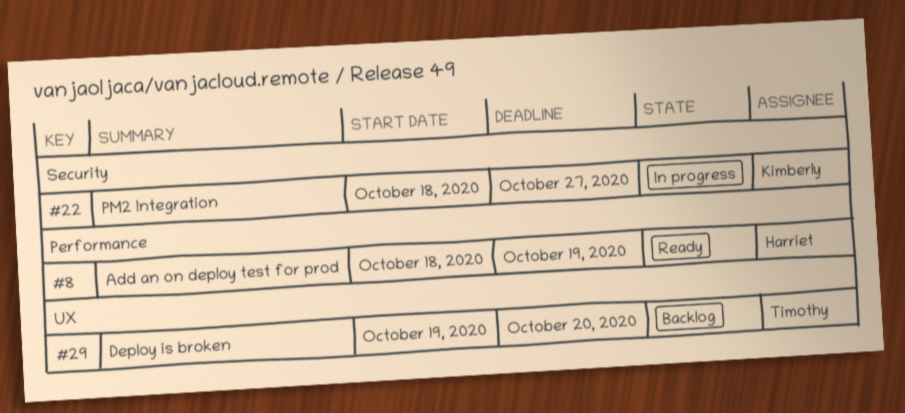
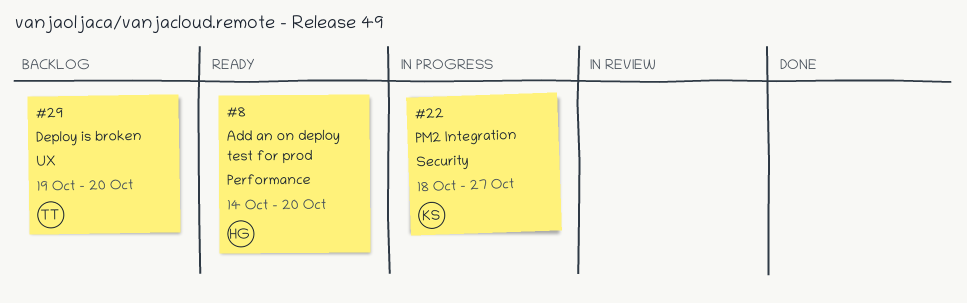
#8, start: Oct 18 -> Oct 14
#8, due: Oct 19 -> Oct 20

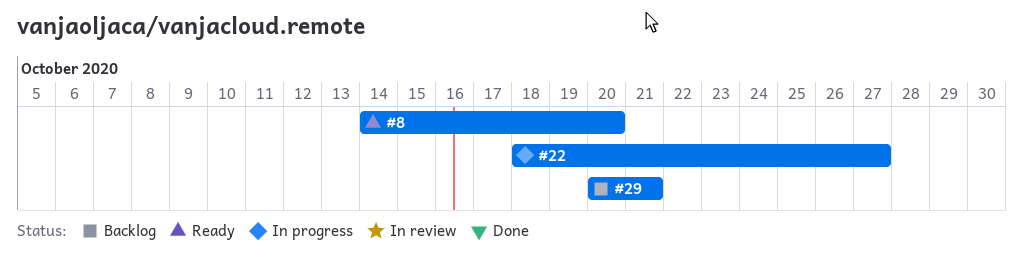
#29, start: Oct 19 -> Oct 20
#29, due: Oct 20 -> Oct 21

